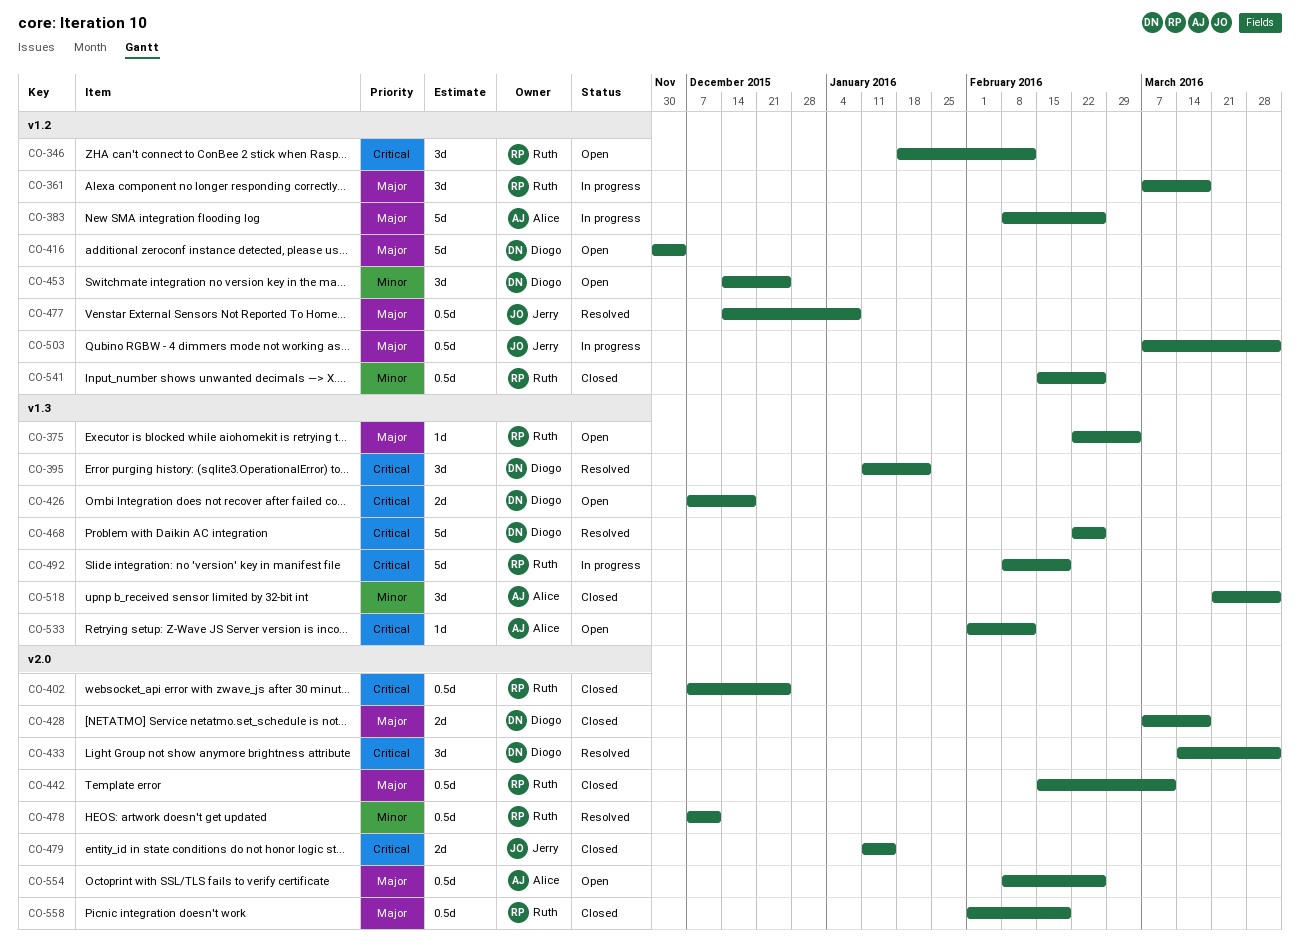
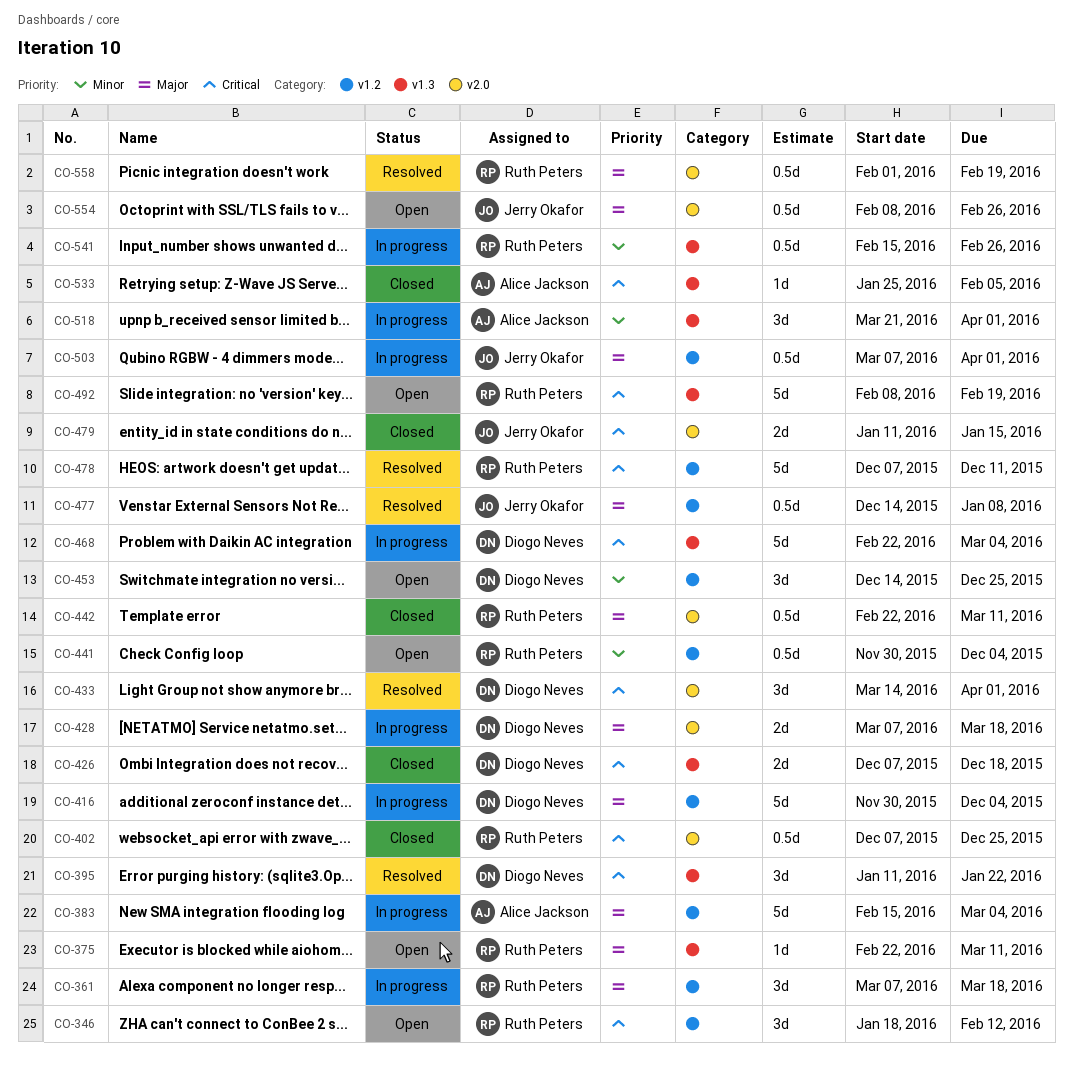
CO-375, due: Mar 4 -> Mar 11
CO-383, start: Feb 8 -> Feb 15
CO-383, due: Feb 26 -> Mar 4
CO-416, status: Open -> In progress
CO-426, status: Open -> Closed
CO-428, status: Closed -> In progress
CO-441: none -> present
CO-442, start: Feb 15 -> Feb 22
CO-468, status: Resolved -> In progress
CO-468, due: Feb 26 -> Mar 4
CO-478, priority: Minor -> Critical
CO-478, label: v2.0 -> v1.2
CO-478, estimate: 0.5d -> 5d
CO-492, status: In progress -> Open
CO-518, status: Closed -> In progress
CO-533, status: Open -> Closed
CO-533, start: Feb 1 -> Jan 25
CO-533, due: Feb 12 -> Feb 5
CO-541, status: Closed -> In progress
CO-541, label: v1.2 -> v1.3
CO-554, owner: Alice Jackson -> Jerry Okafor
CO-558, status: Closed -> Resolved

